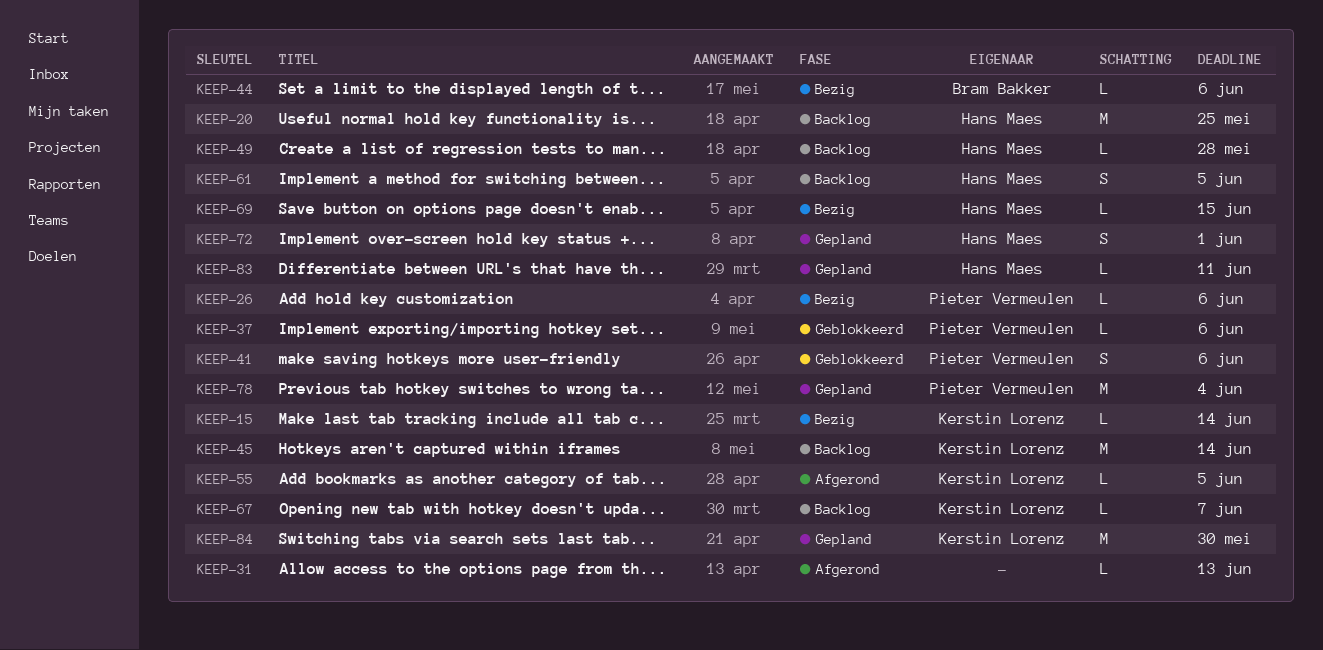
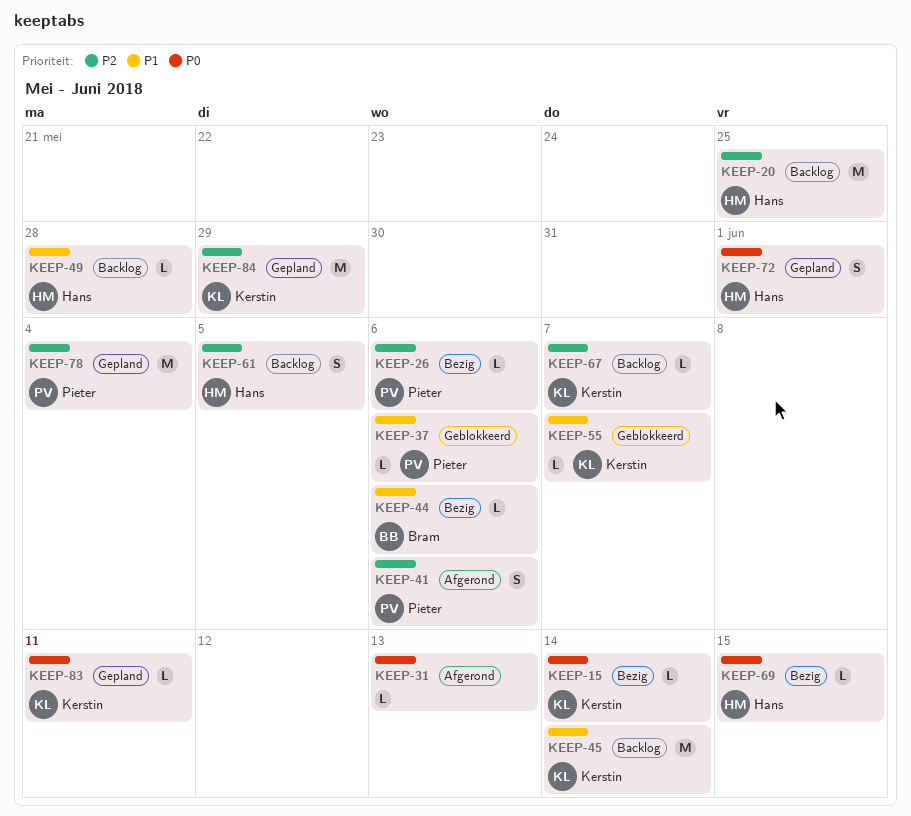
KEEP-41, status: Geblokkeerd -> Afgerond
KEEP-55, status: Afgerond -> Geblokkeerd
KEEP-55, due: Jun 5 -> Jun 7
KEEP-83, owner: Hans Maes -> Kerstin Lorenz
KEEP-84, due: May 30 -> May 29

